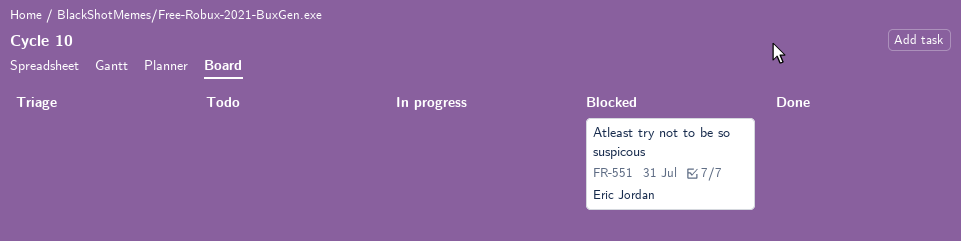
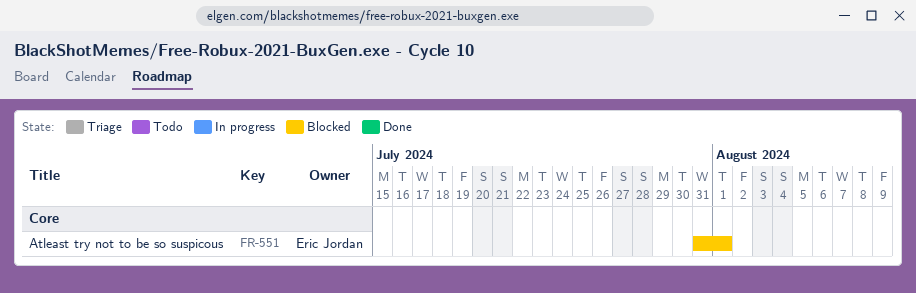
FR-551, due: Jul 31 -> Aug 1

